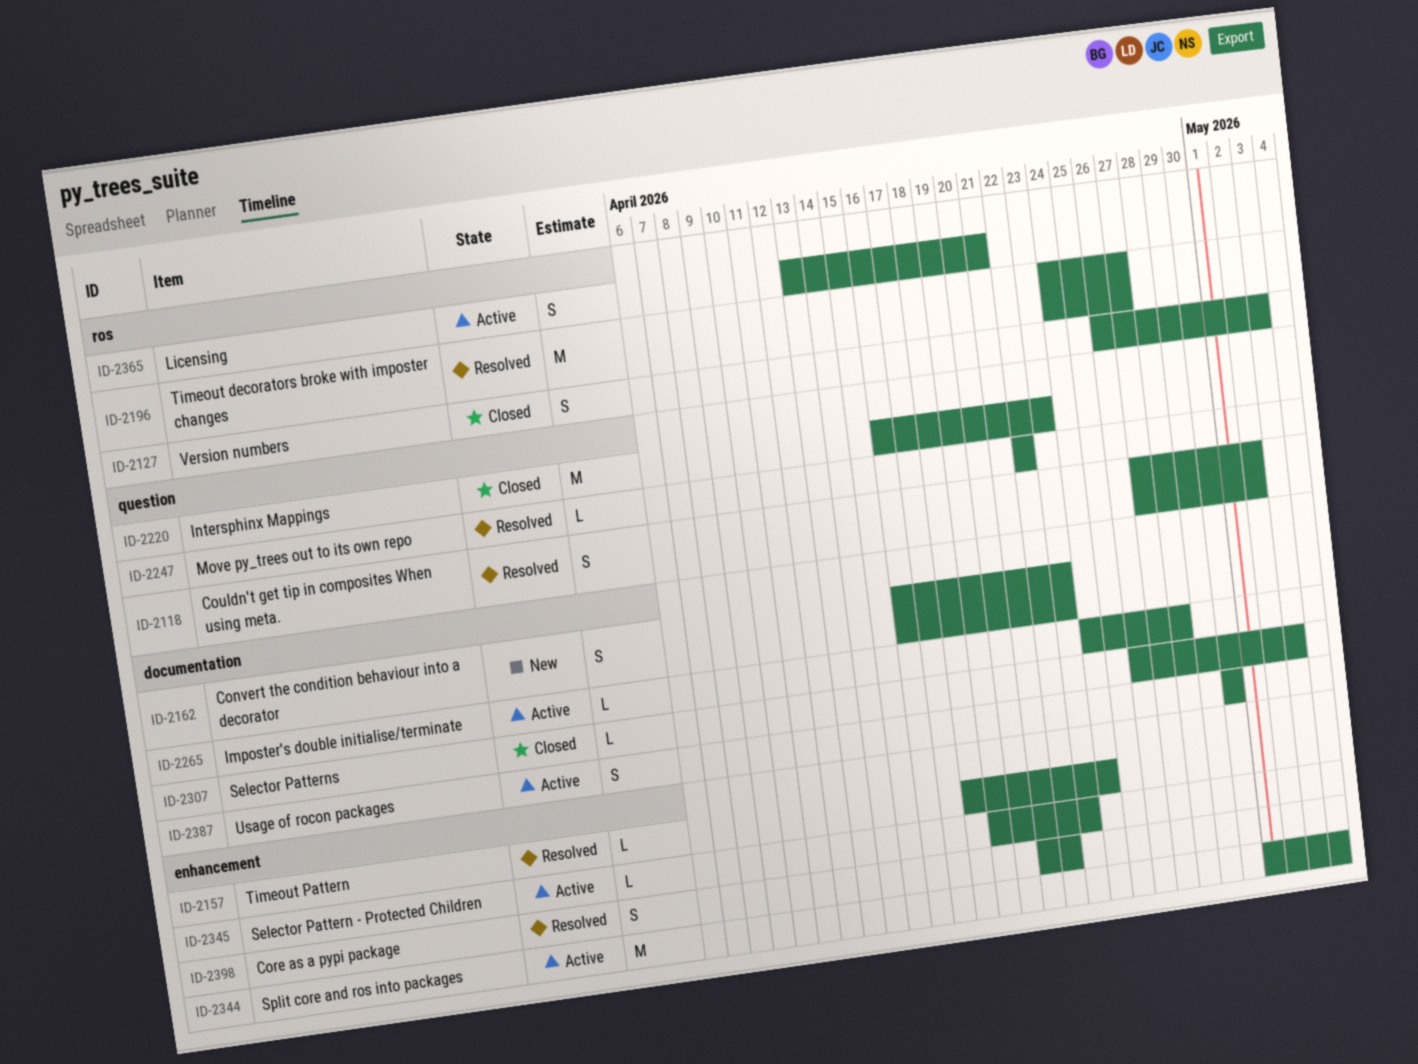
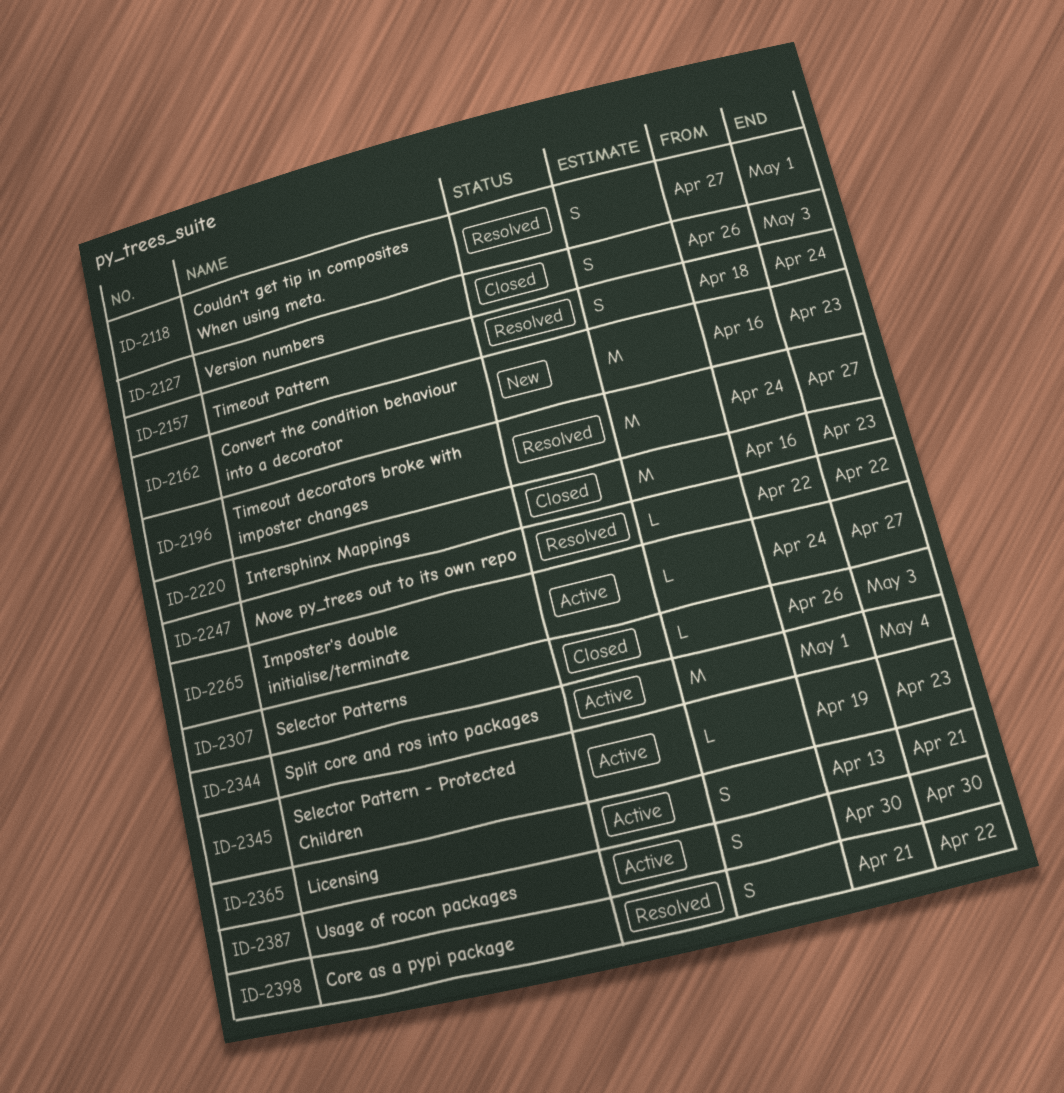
ID-2118, due: May 2 -> May 1
ID-2157, estimate: L -> S
ID-2162, estimate: S -> M
ID-2265, due: Apr 28 -> Apr 27

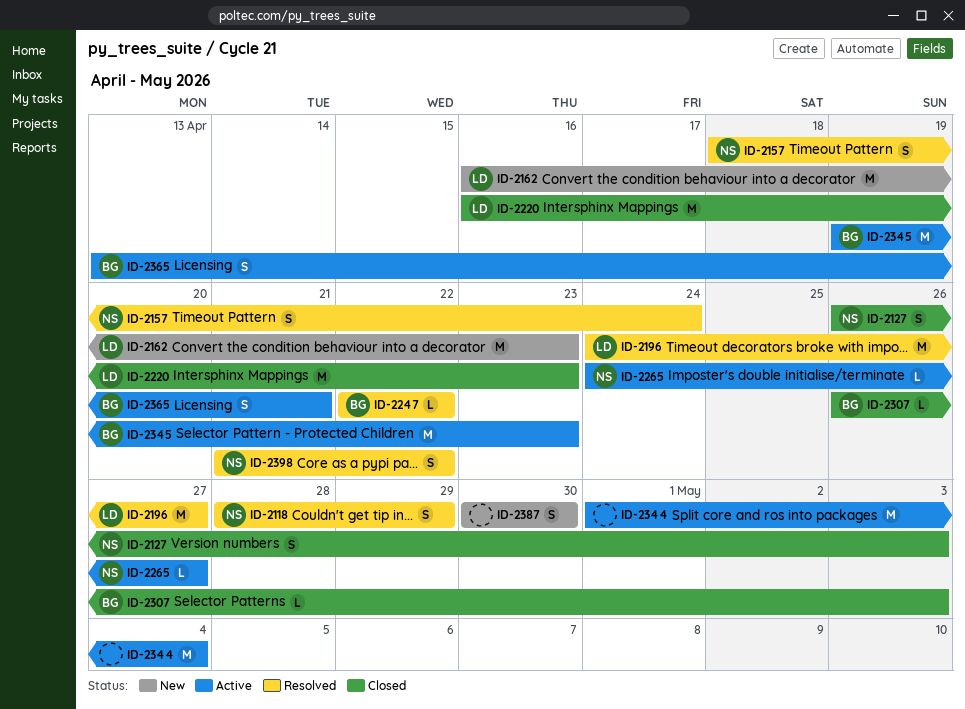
ID-2118, start: Apr 27 -> Apr 28
ID-2118, due: May 1 -> Apr 29
ID-2345, estimate: L -> M
ID-2387, status: Active -> New

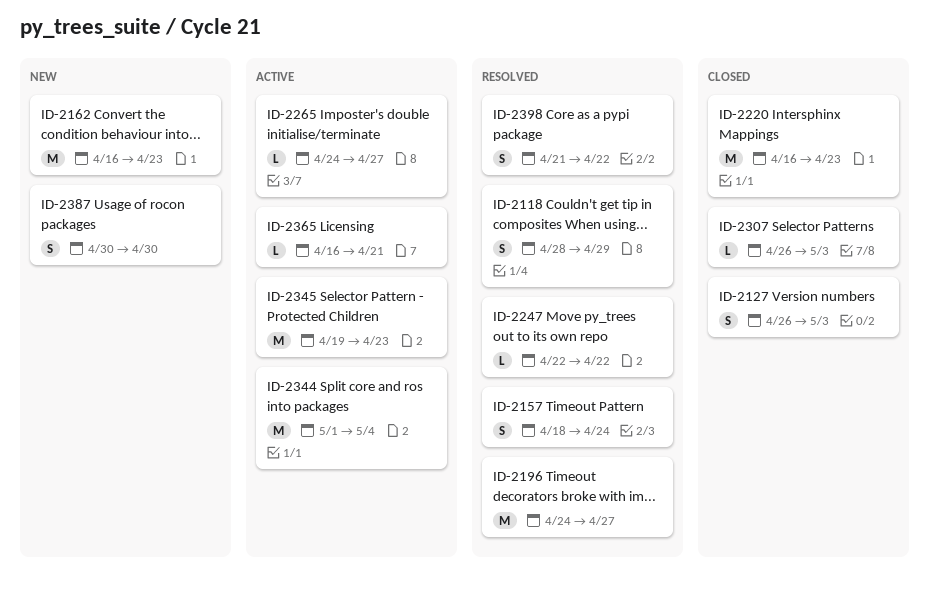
ID-2365, estimate: S -> L
ID-2365, start: Apr 13 -> Apr 16

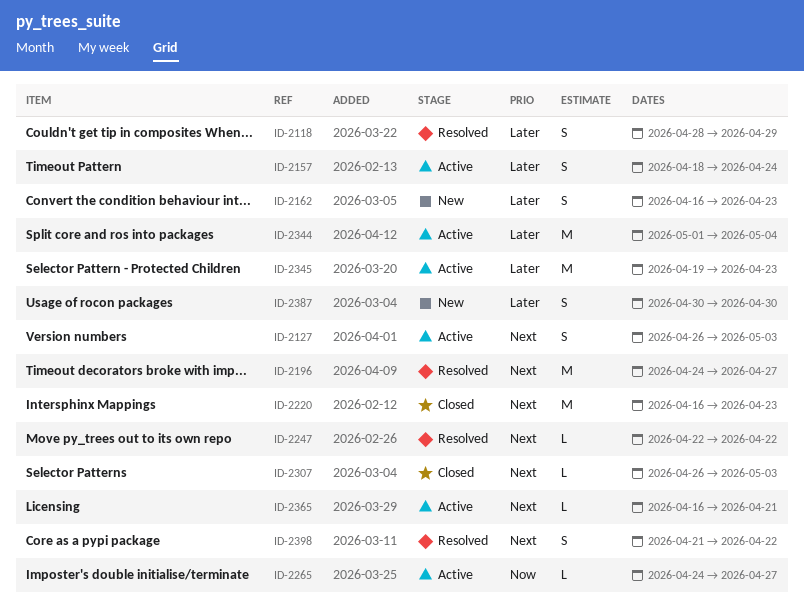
ID-2127, status: Closed -> Active
ID-2157, status: Resolved -> Active
ID-2162, estimate: M -> S

